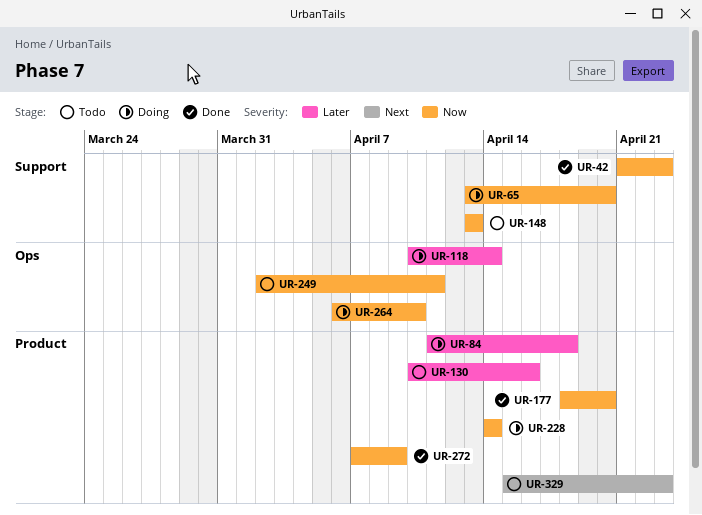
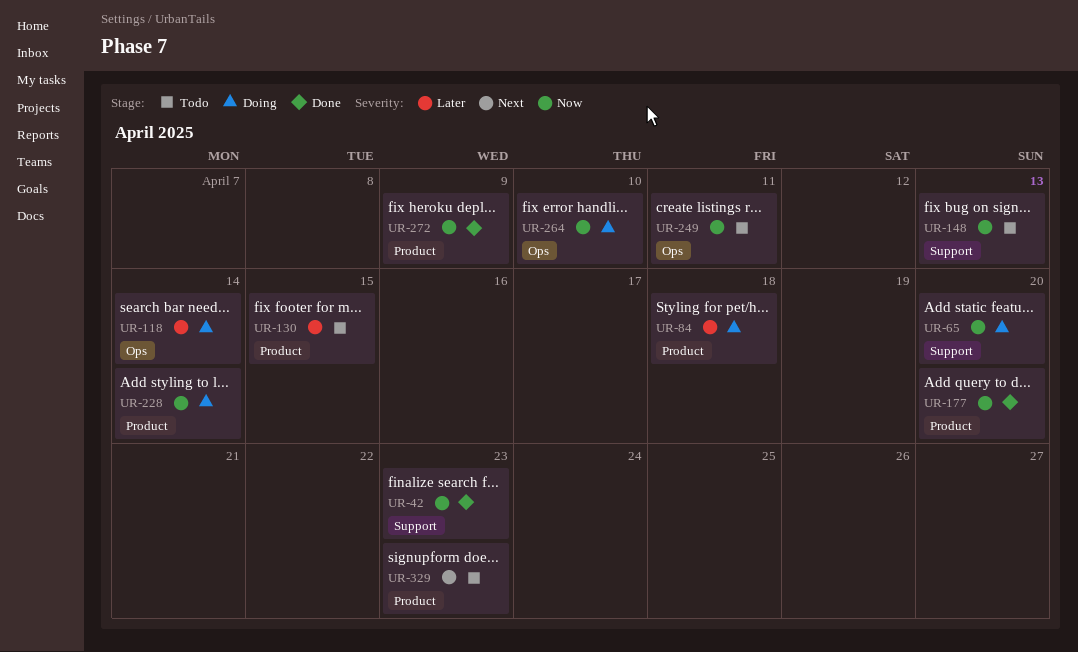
UR-130, due: Apr 16 -> Apr 15

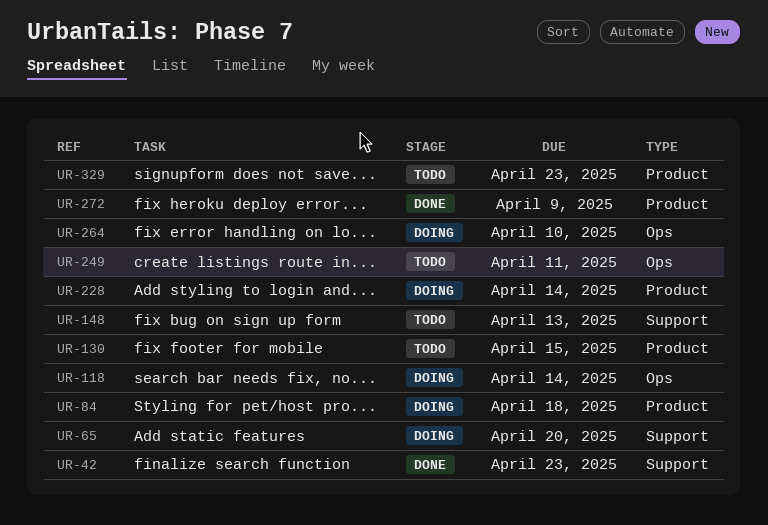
UR-177: present -> none

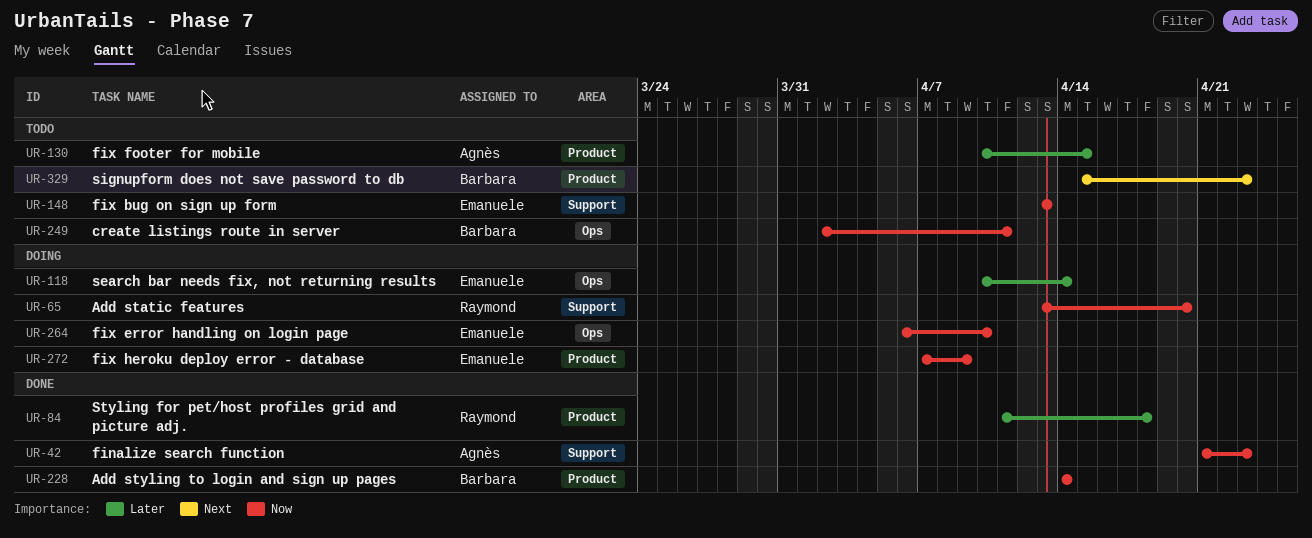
UR-84, status: Doing -> Done
UR-228, status: Doing -> Done
UR-272, status: Done -> Doing

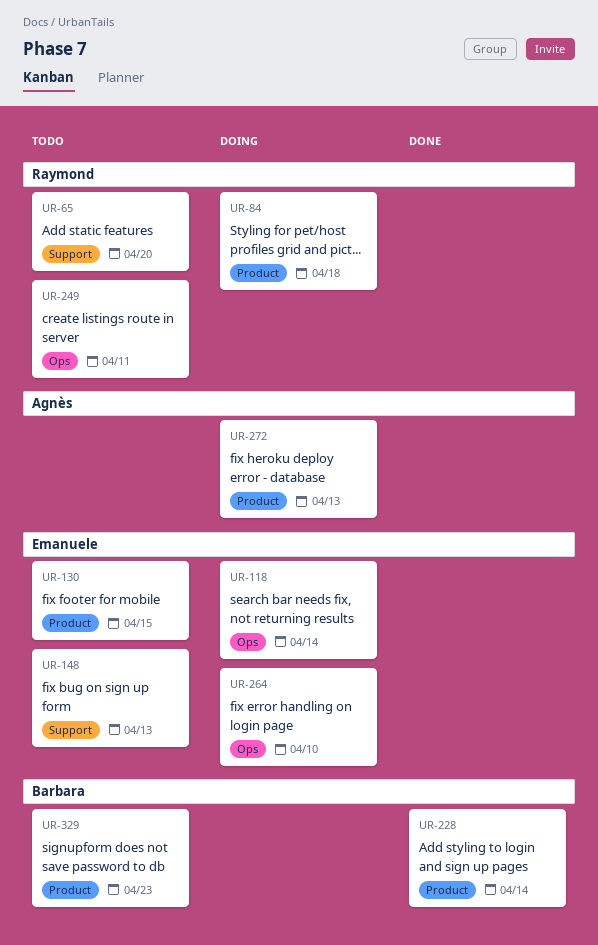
UR-42: present -> none
UR-65, status: Doing -> Todo
UR-84, status: Done -> Doing
UR-130, owner: Agnès -> Emanuele
UR-249, owner: Barbara -> Raymond
UR-272, owner: Emanuele -> Agnès
UR-272, due: Apr 9 -> Apr 13

